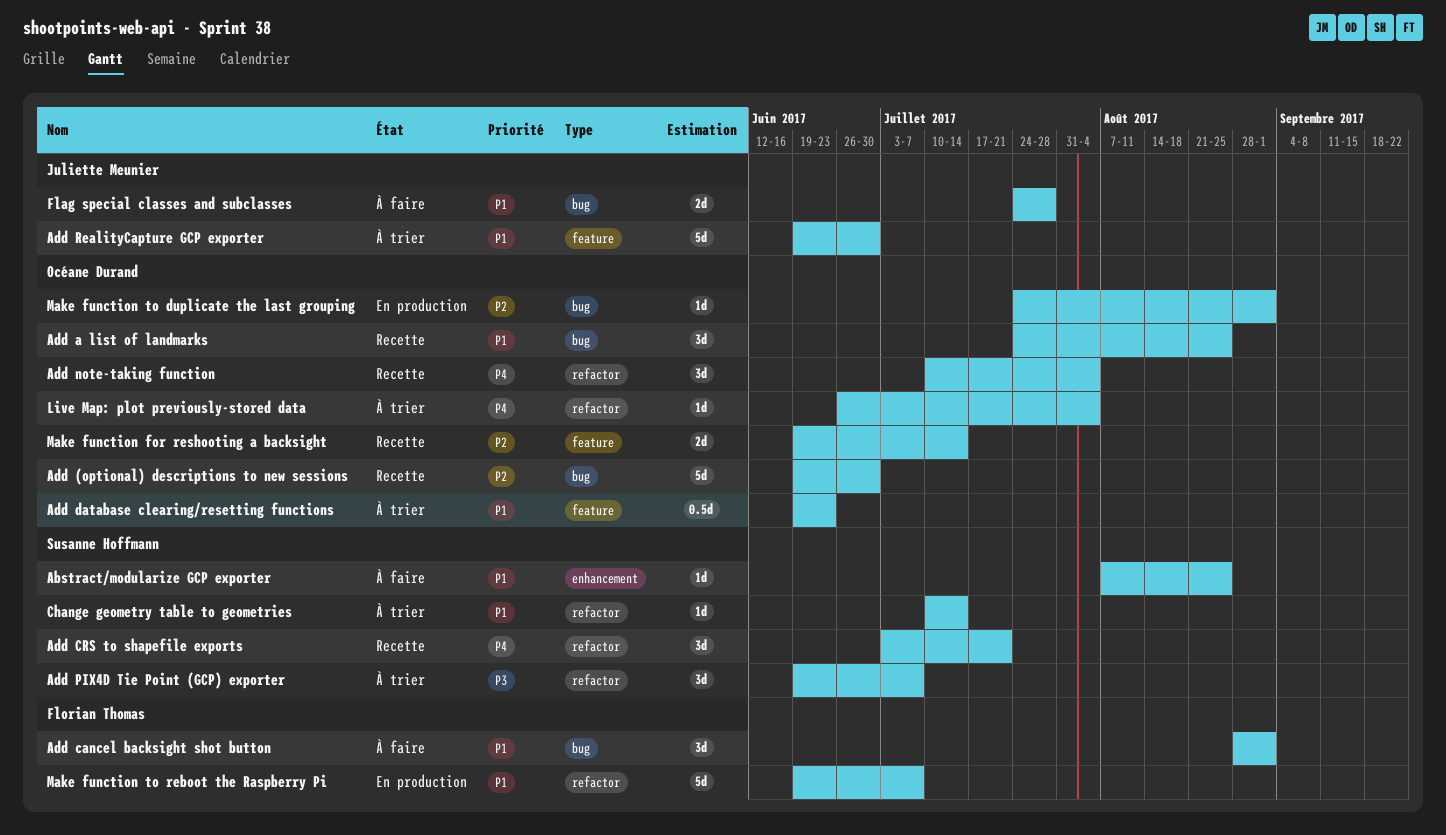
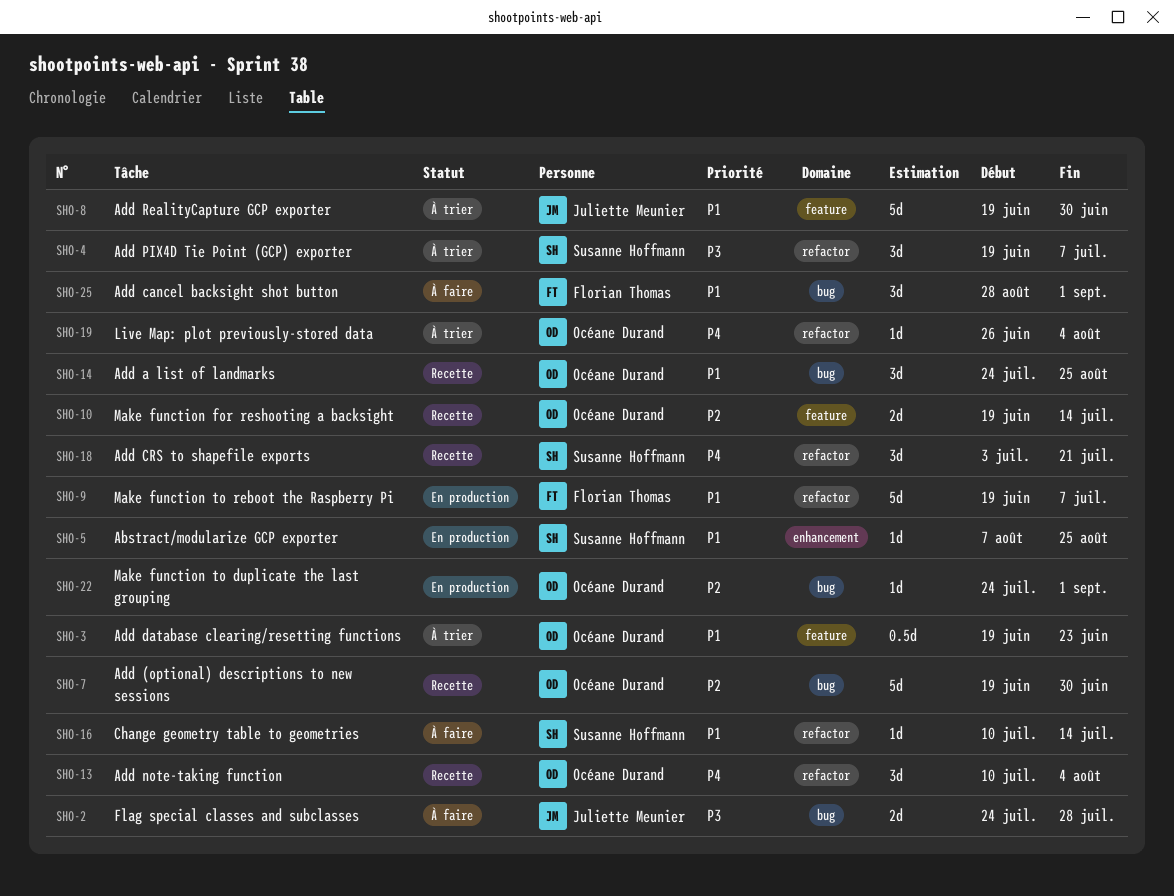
Abstract/modularize GCP exporter, status: À faire -> En production
Change geometry table to geometries, status: À trier -> À faire
Flag special classes and subclasses, priority: P1 -> P3

